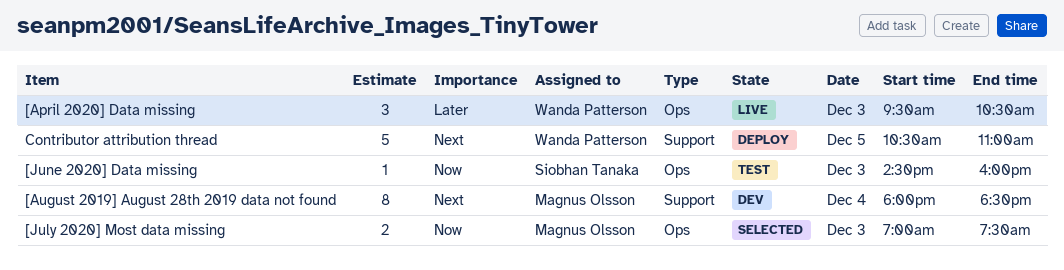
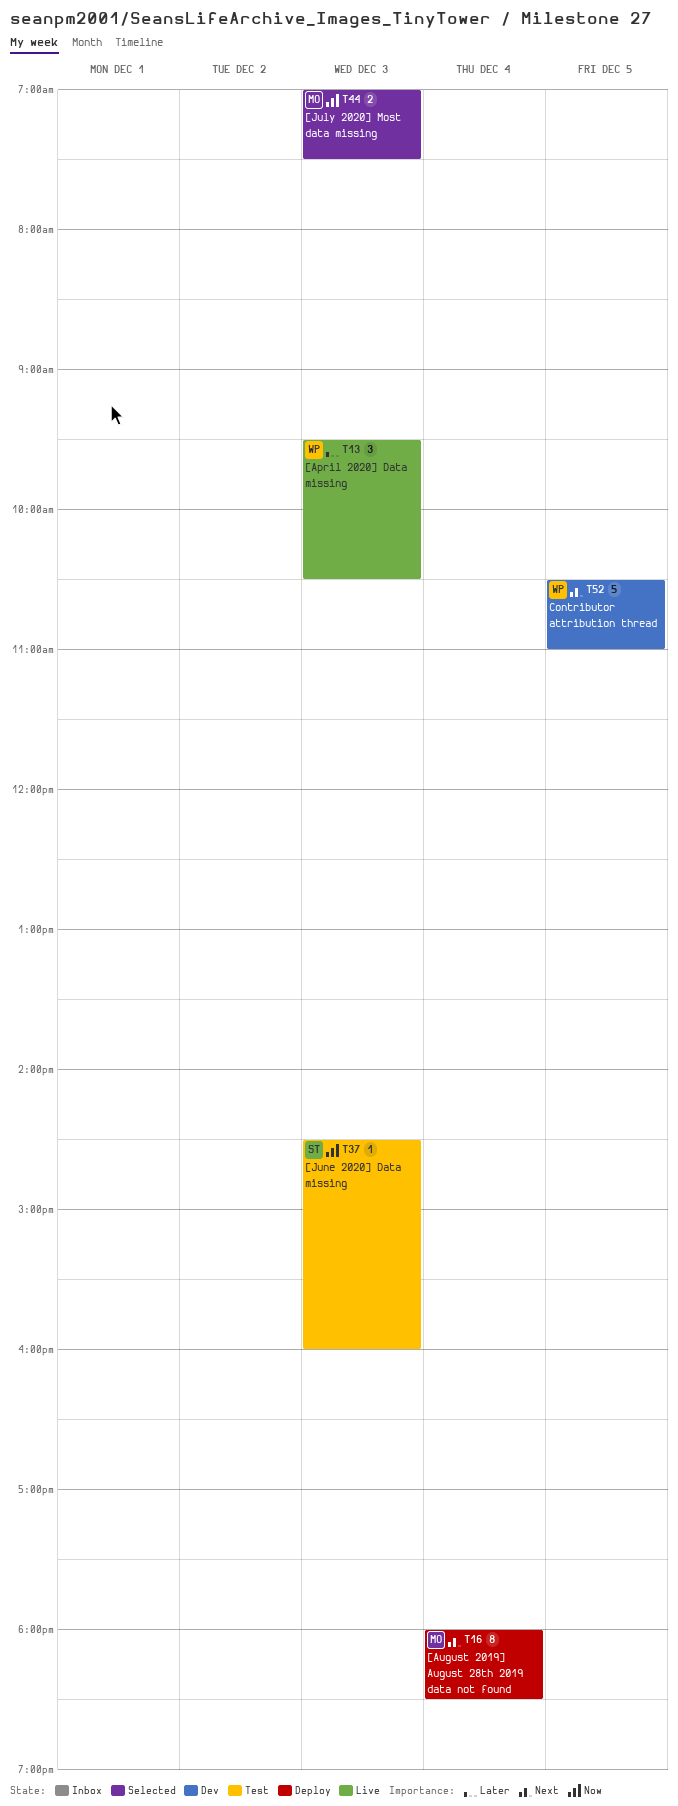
[August 2019] August 28th 2019 data not found, status: Dev -> Deploy
Contributor attribution thread, status: Deploy -> Dev

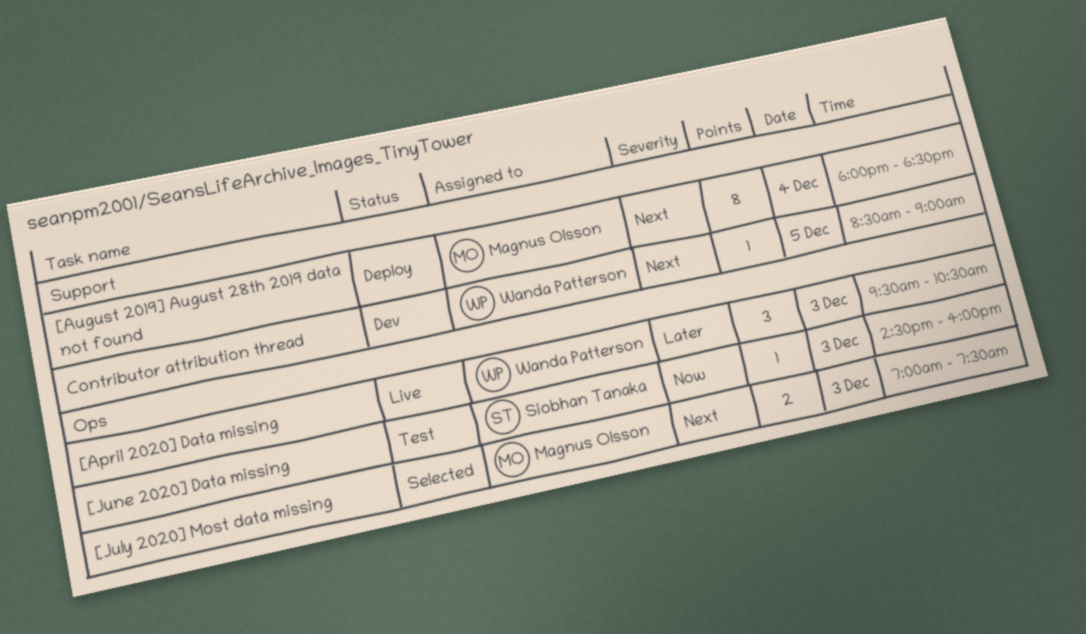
[July 2020] Most data missing, priority: Now -> Next
Contributor attribution thread, estimate: 5 -> 1
Contributor attribution thread, begins: 10:30 -> 08:30
Contributor attribution thread, ends: 11:00 -> 09:00

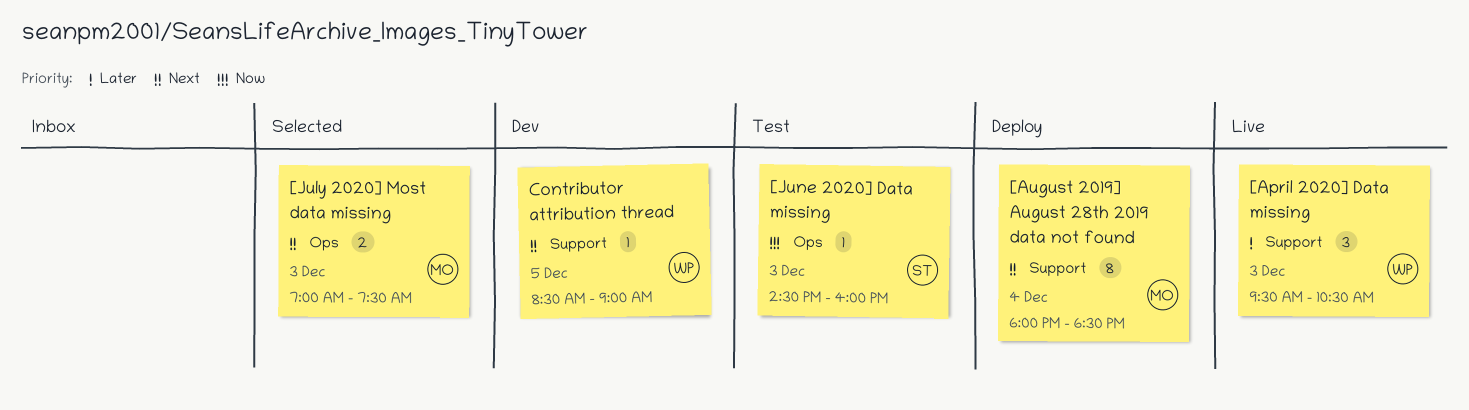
[April 2020] Data missing, label: Ops -> Support

